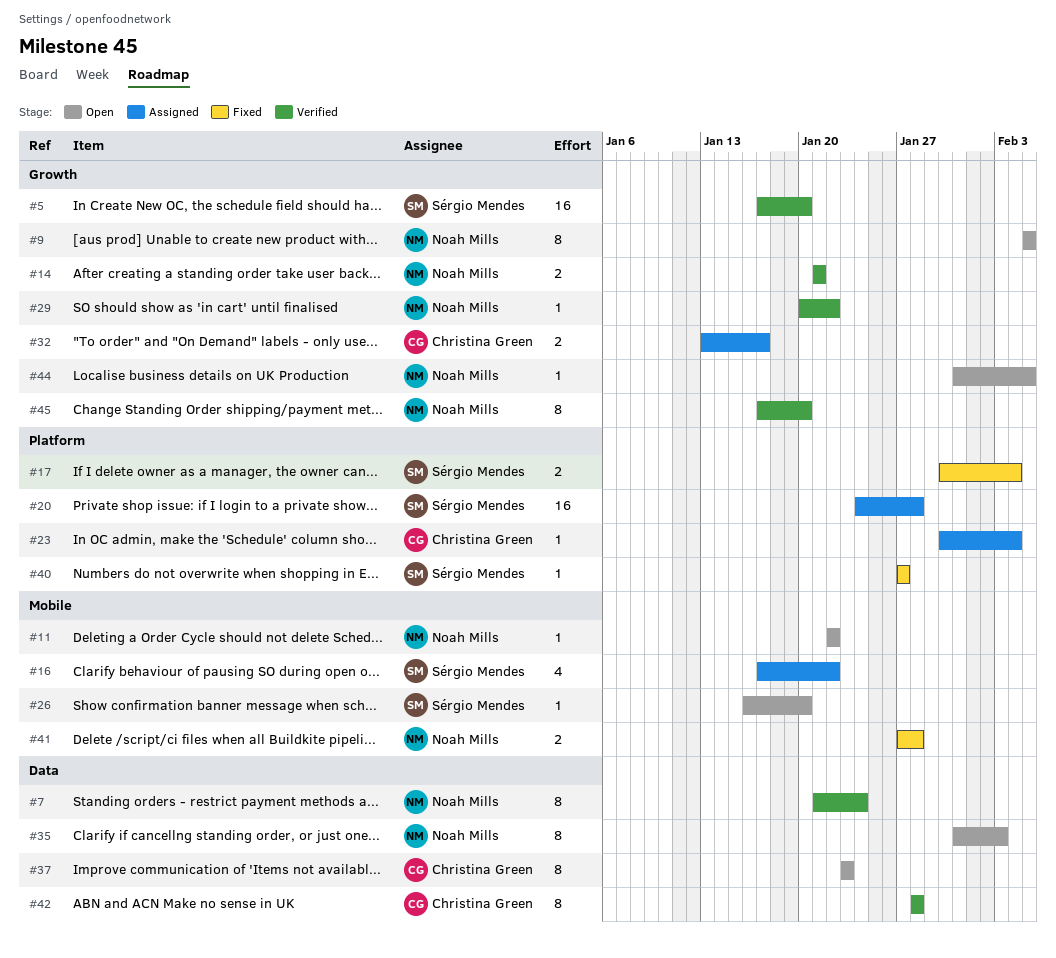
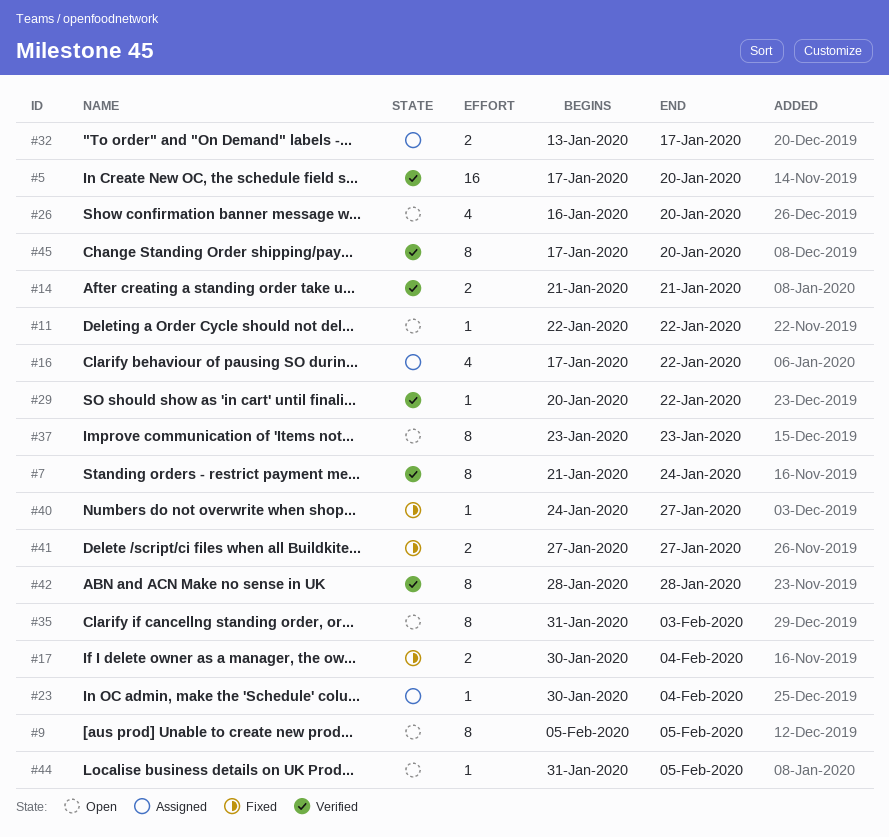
#20: present -> none
#26, estimate: 1 -> 4
#40, start: Jan 27 -> Jan 24
#41, due: Jan 28 -> Jan 27

